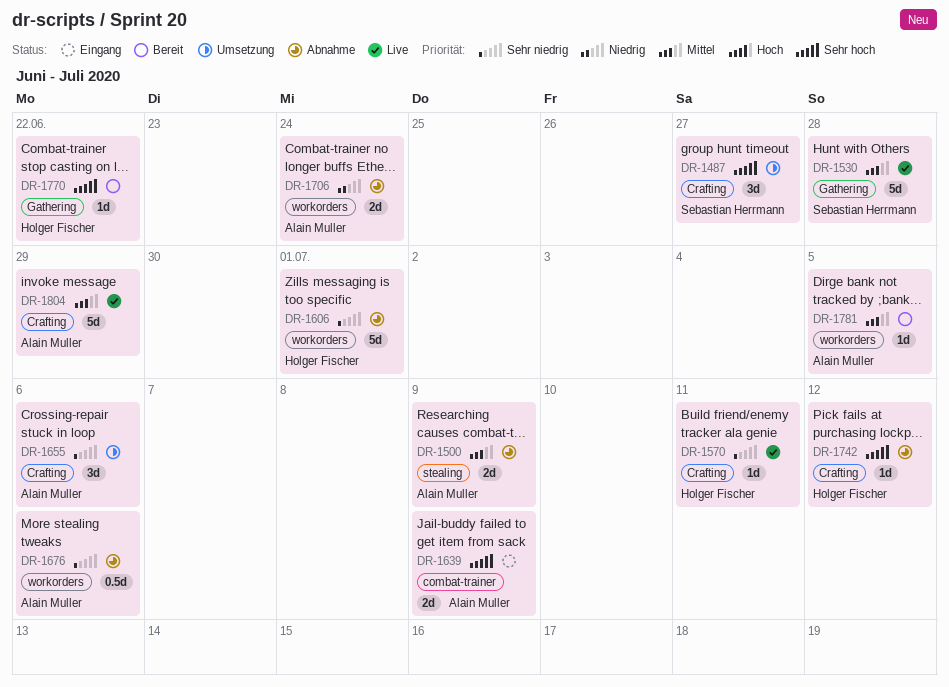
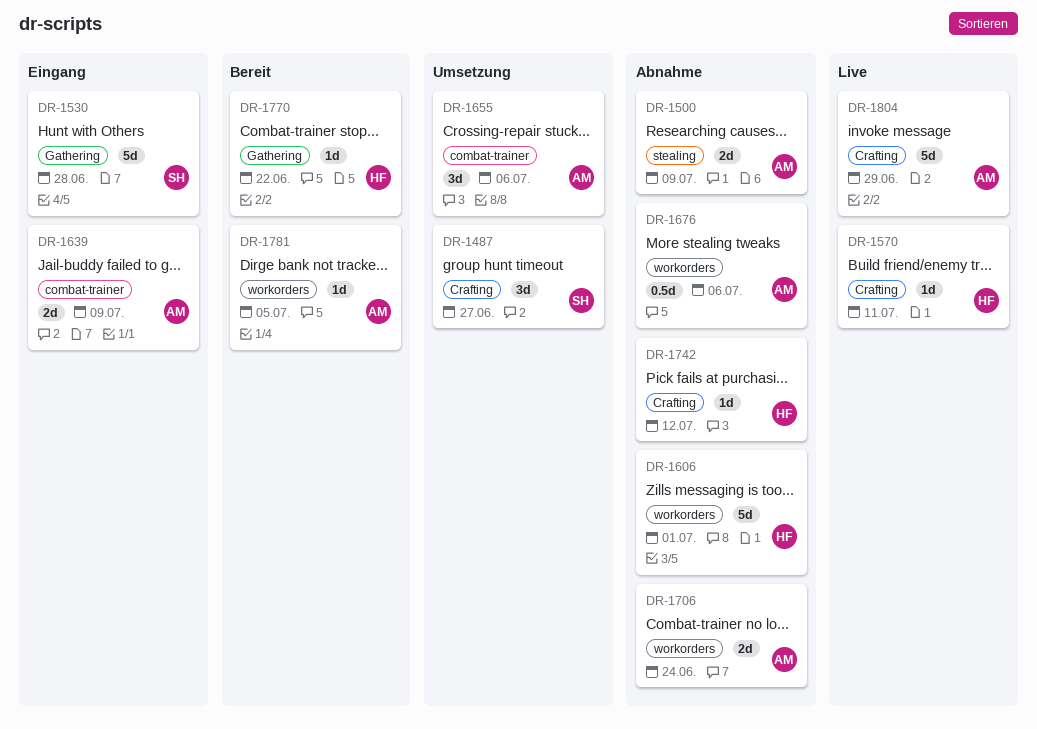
DR-1530, status: Live -> Eingang
DR-1655, label: Crafting -> combat-trainer

